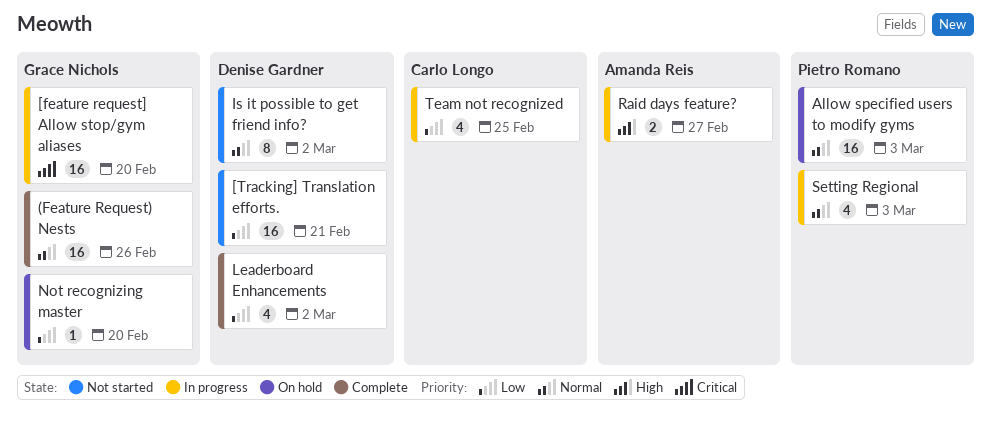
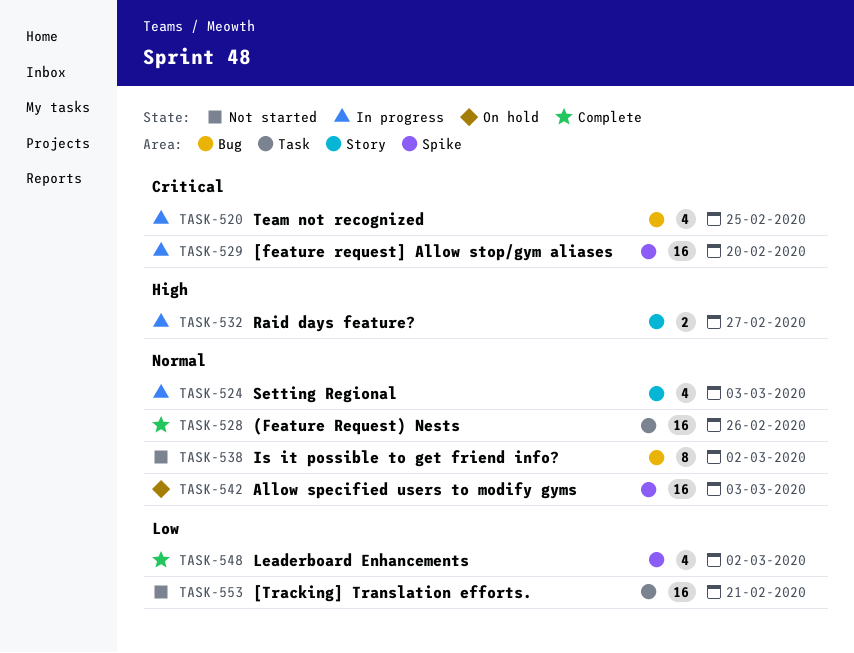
Not recognizing master: present -> none
Team not recognized, priority: Low -> Critical

